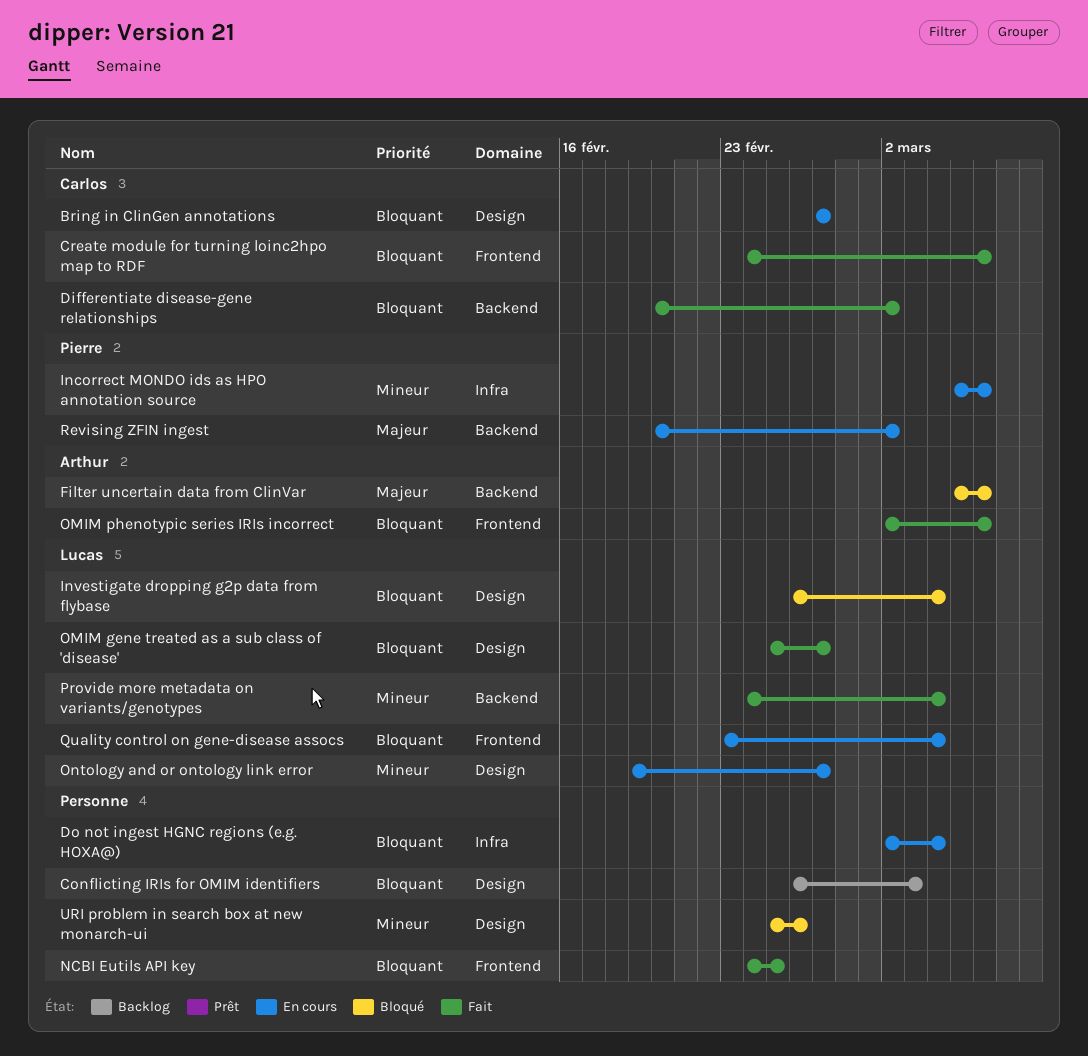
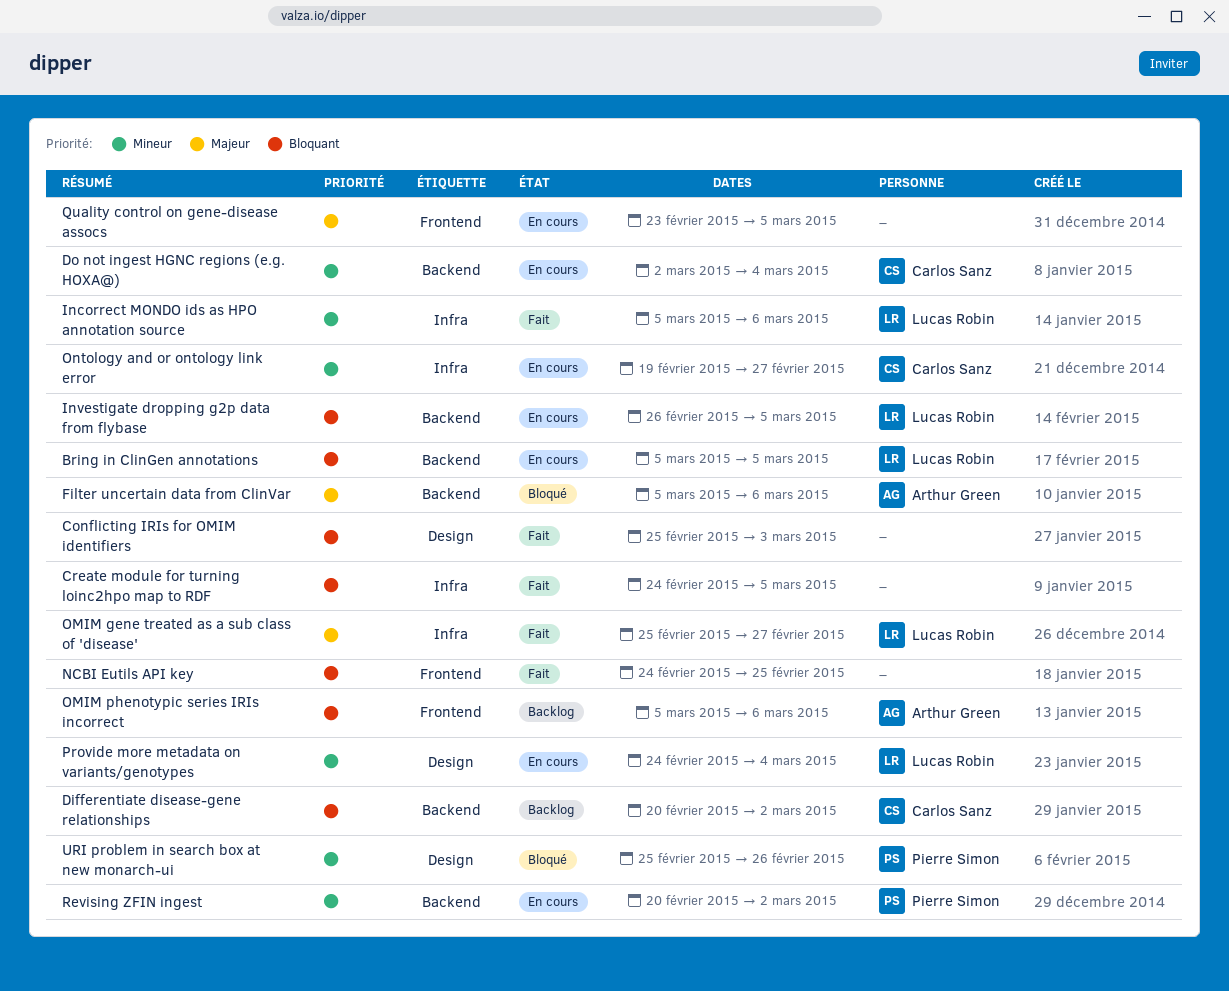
Bring in ClinGen annotations, owner: Carlos Sanz -> Lucas Robin
Bring in ClinGen annotations, label: Design -> Backend
Bring in ClinGen annotations, start: Feb 27 -> Mar 5
Bring in ClinGen annotations, due: Feb 27 -> Mar 5
Conflicting IRIs for OMIM identifiers, status: Backlog -> Fait
Conflicting IRIs for OMIM identifiers, start: Feb 26 -> Feb 25
Create module for turning loinc2hpo map to RDF, owner: Carlos Sanz -> none
Create module for turning loinc2hpo map to RDF, label: Frontend -> Infra
Create module for turning loinc2hpo map to RDF, due: Mar 6 -> Mar 5
Differentiate disease-gene relationships, status: Fait -> Backlog
Do not ingest HGNC regions (e.g. HOXA@), owner: none -> Carlos Sanz
Do not ingest HGNC regions (e.g. HOXA@), priority: Bloquant -> Mineur
Do not ingest HGNC regions (e.g. HOXA@), label: Infra -> Backend
Incorrect MONDO ids as HPO annotation source, status: En cours -> Fait
Incorrect MONDO ids as HPO annotation source, owner: Pierre Simon -> Lucas Robin
Investigate dropping g2p data from flybase, status: Bloqué -> En cours
Investigate dropping g2p data from flybase, label: Design -> Backend
Investigate dropping g2p data from flybase, due: Mar 4 -> Mar 5
OMIM gene treated as a sub class of 'disease', priority: Bloquant -> Majeur
OMIM gene treated as a sub class of 'disease', label: Design -> Infra
OMIM phenotypic series IRIs incorrect, status: Fait -> Backlog
OMIM phenotypic series IRIs incorrect, start: Mar 2 -> Mar 5
Ontology and or ontology link error, owner: Lucas Robin -> Carlos Sanz
Ontology and or ontology link error, label: Design -> Infra
Provide more metadata on variants/genotypes, status: Fait -> En cours
Provide more metadata on variants/genotypes, label: Backend -> Design
Quality control on gene-disease assocs, owner: Lucas Robin -> none
Quality control on gene-disease assocs, priority: Bloquant -> Majeur
Quality control on gene-disease assocs, due: Mar 4 -> Mar 5
Revising ZFIN ingest, priority: Majeur -> Mineur
URI problem in search box at new monarch-ui, owner: none -> Pierre Simon

